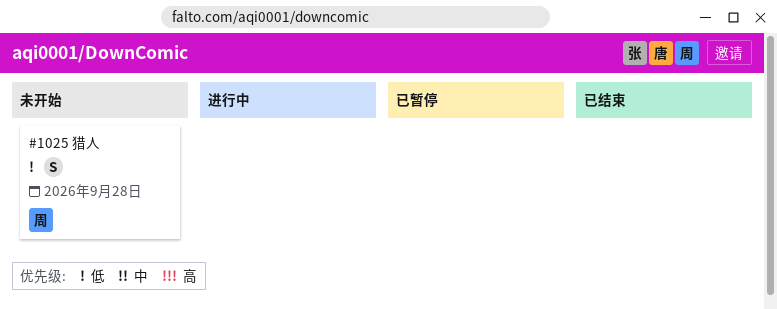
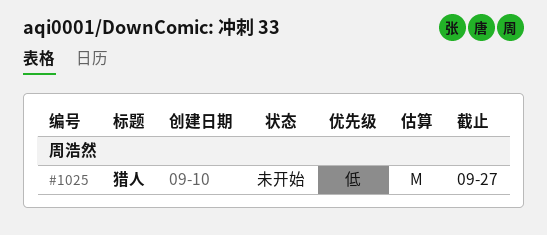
#1025, estimate: S -> M
#1025, due: Sep 28 -> Sep 27

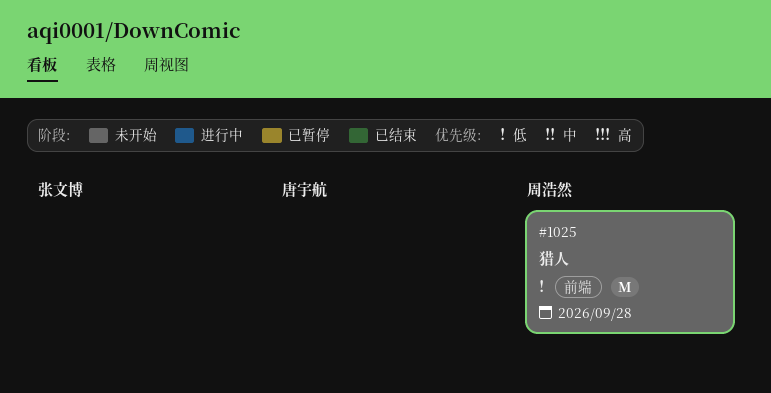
#1025, due: Sep 27 -> Sep 28

